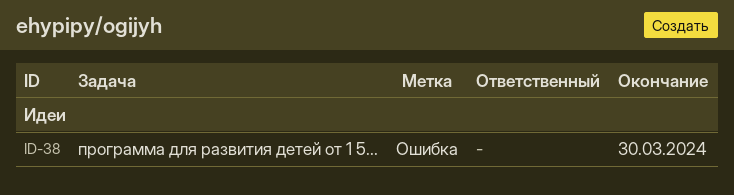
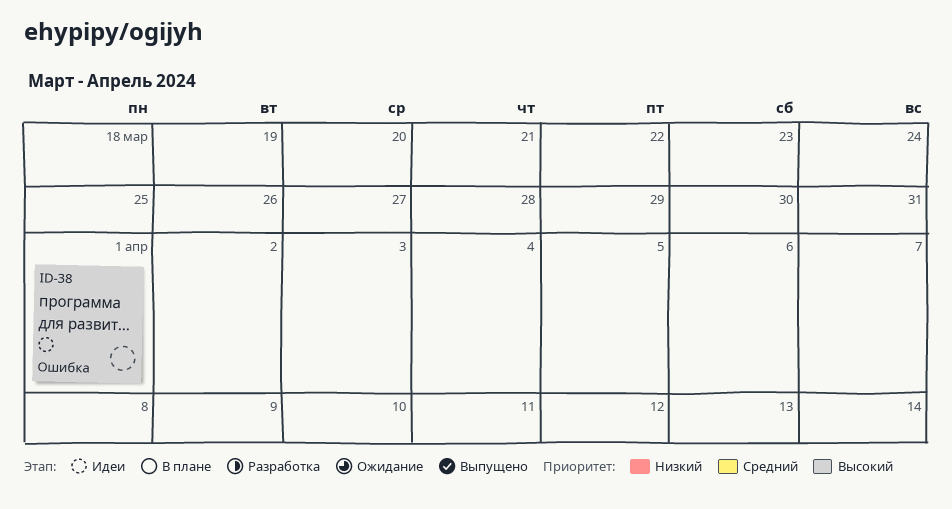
ID-38, due: Mar 30 -> Apr 1

